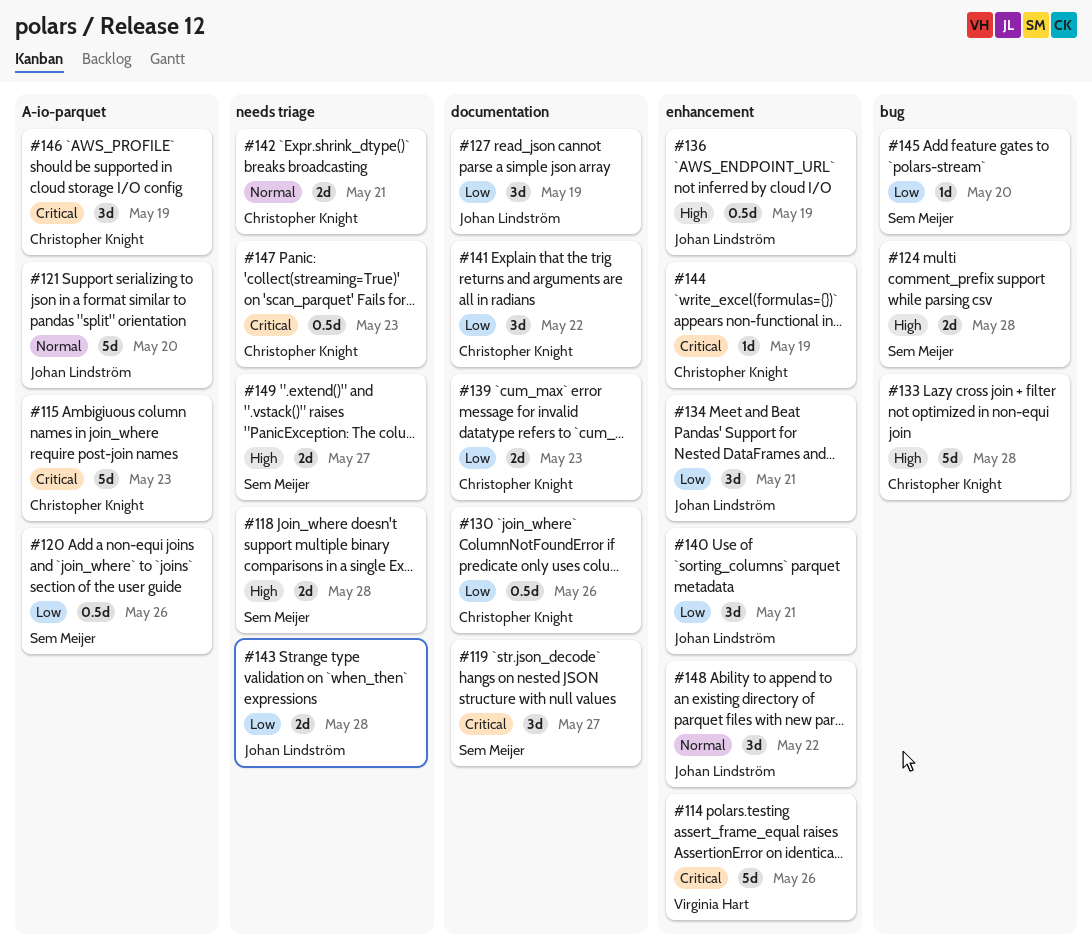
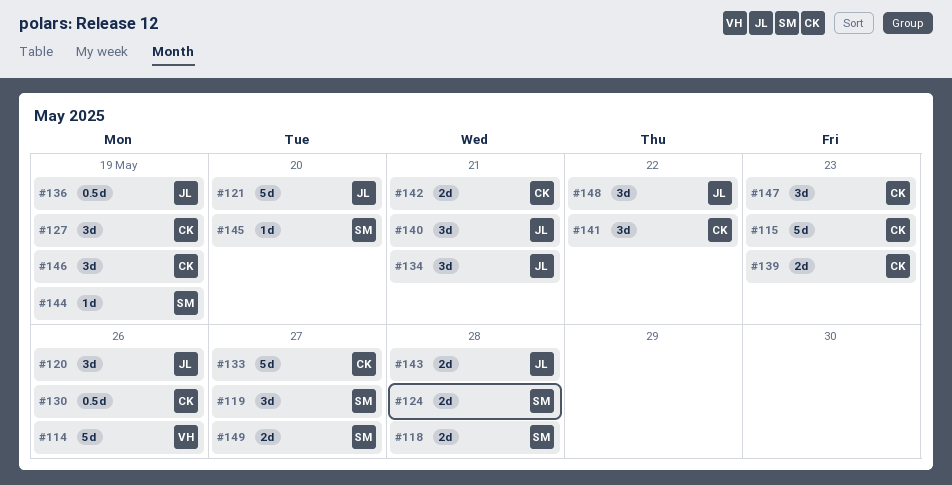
#120, owner: Sem Meijer -> Johan Lindström
#120, estimate: 0.5d -> 3d
#127, owner: Johan Lindström -> Christopher Knight
#133, due: May 28 -> May 27
#144, owner: Christopher Knight -> Sem Meijer
#147, estimate: 0.5d -> 3d

